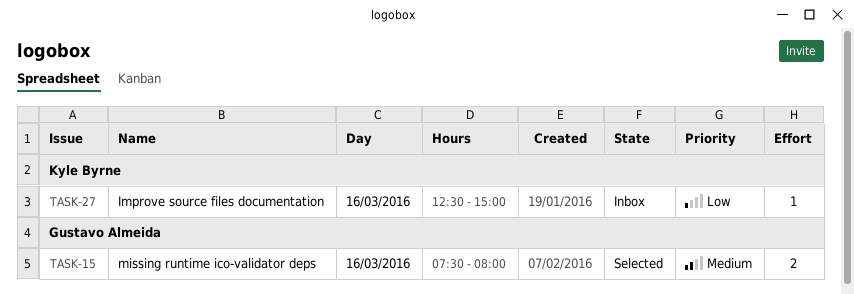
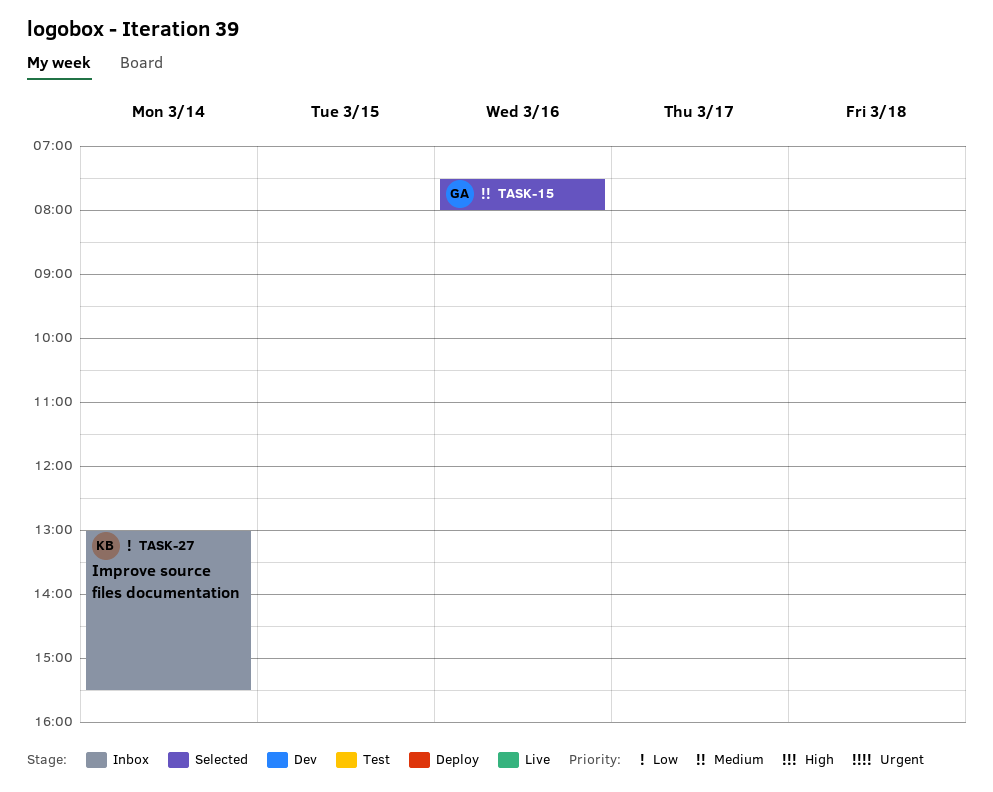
TASK-27, day: Mar 16 -> Mar 14
TASK-27, begins: 12:30 -> 13:00
TASK-27, ends: 15:00 -> 15:30

